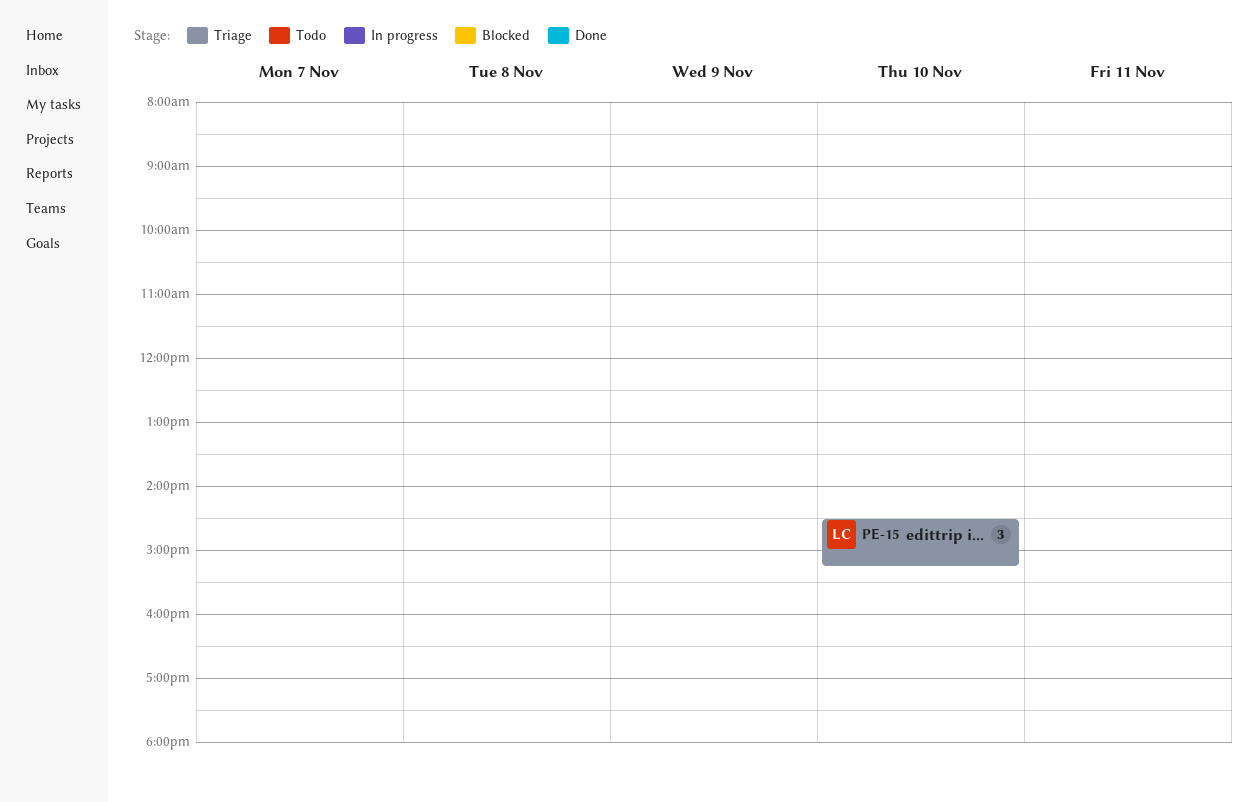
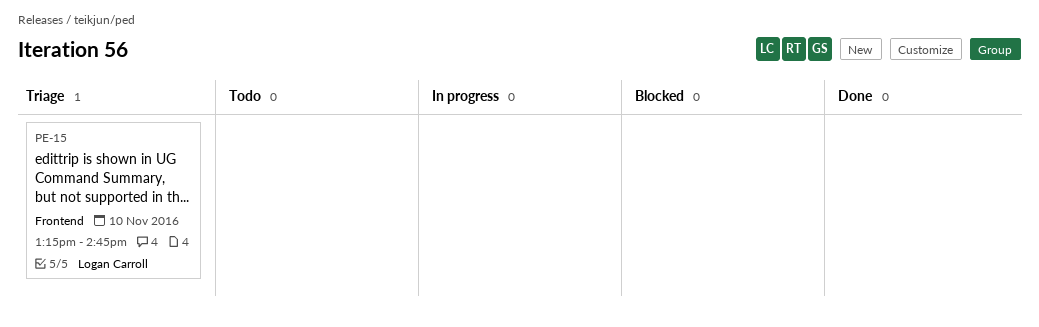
PE-15, begins: 14:30 -> 13:15
PE-15, ends: 15:15 -> 14:45

